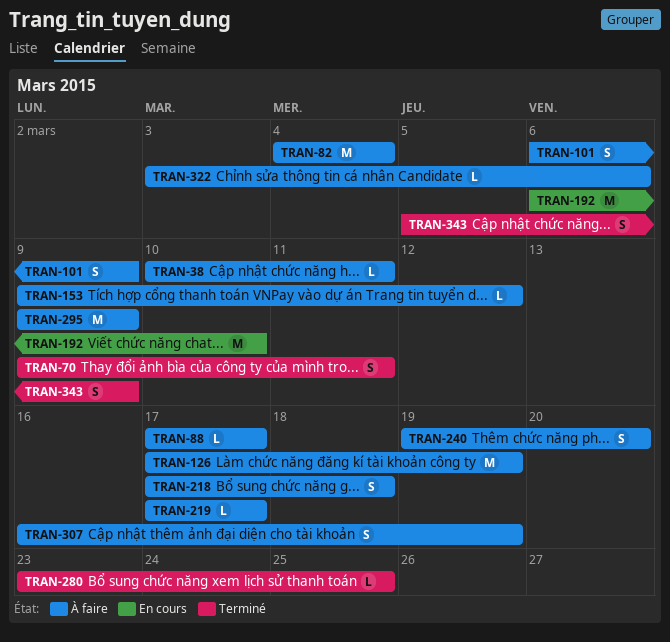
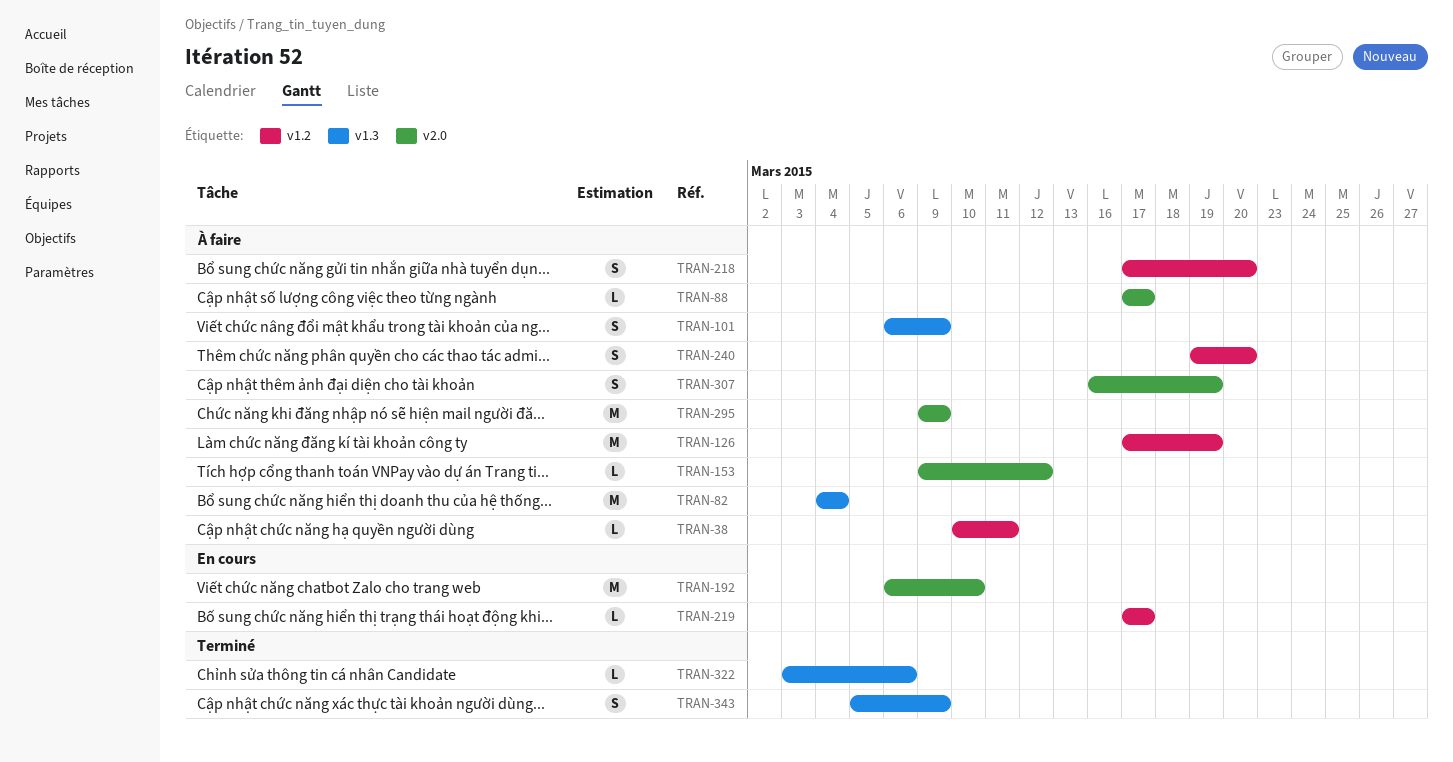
TRAN-70: present -> none
TRAN-218, due: Mar 18 -> Mar 20
TRAN-219, status: À faire -> En cours
TRAN-280: present -> none
TRAN-322, status: À faire -> Terminé

